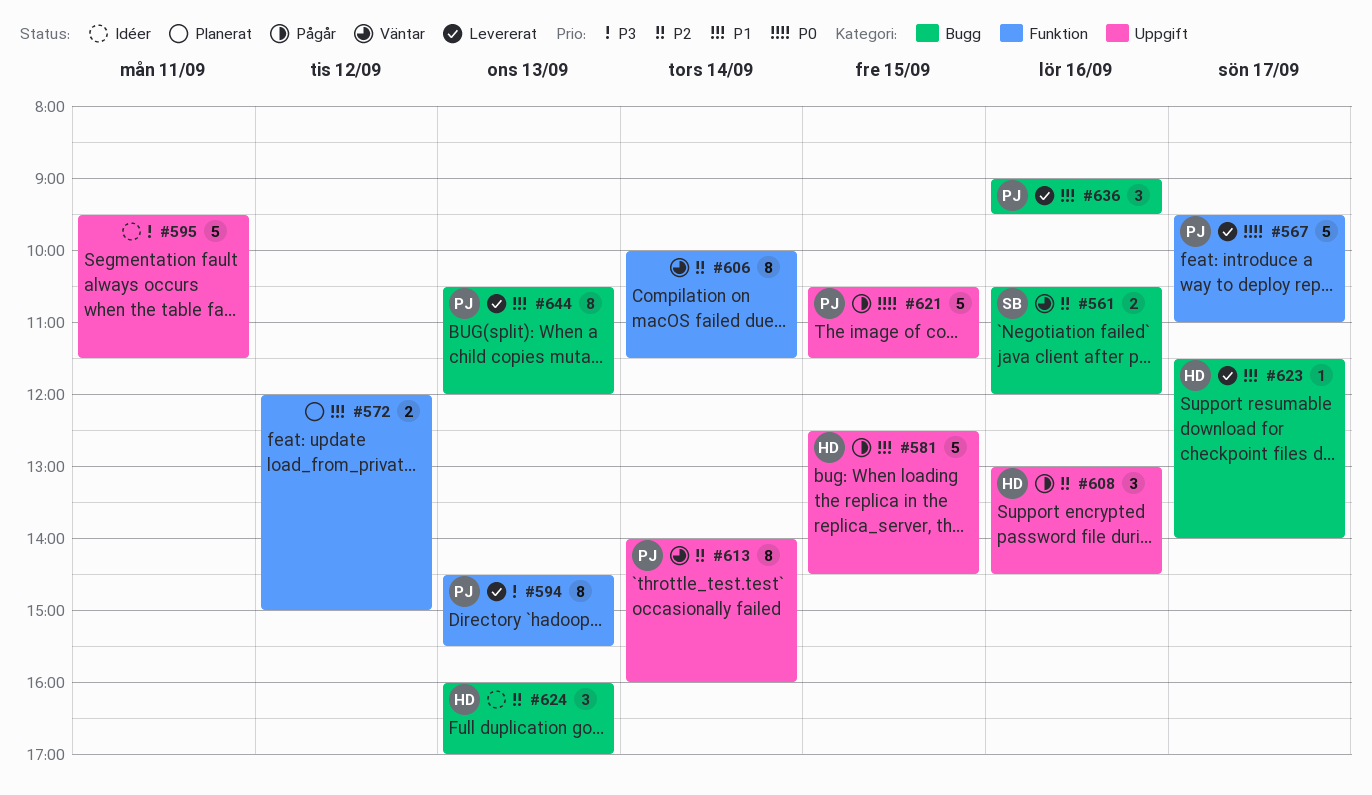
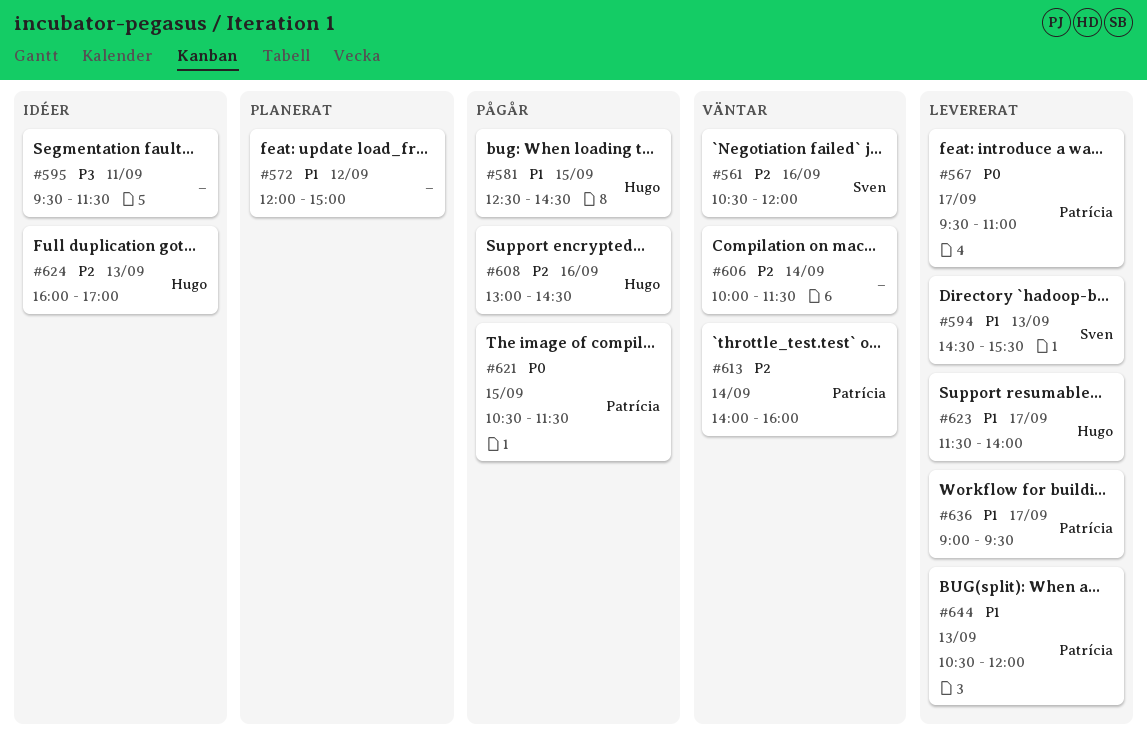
#594, owner: Patrícia -> Sven
#594, priority: P3 -> P1
#636, day: Sep 16 -> Sep 17

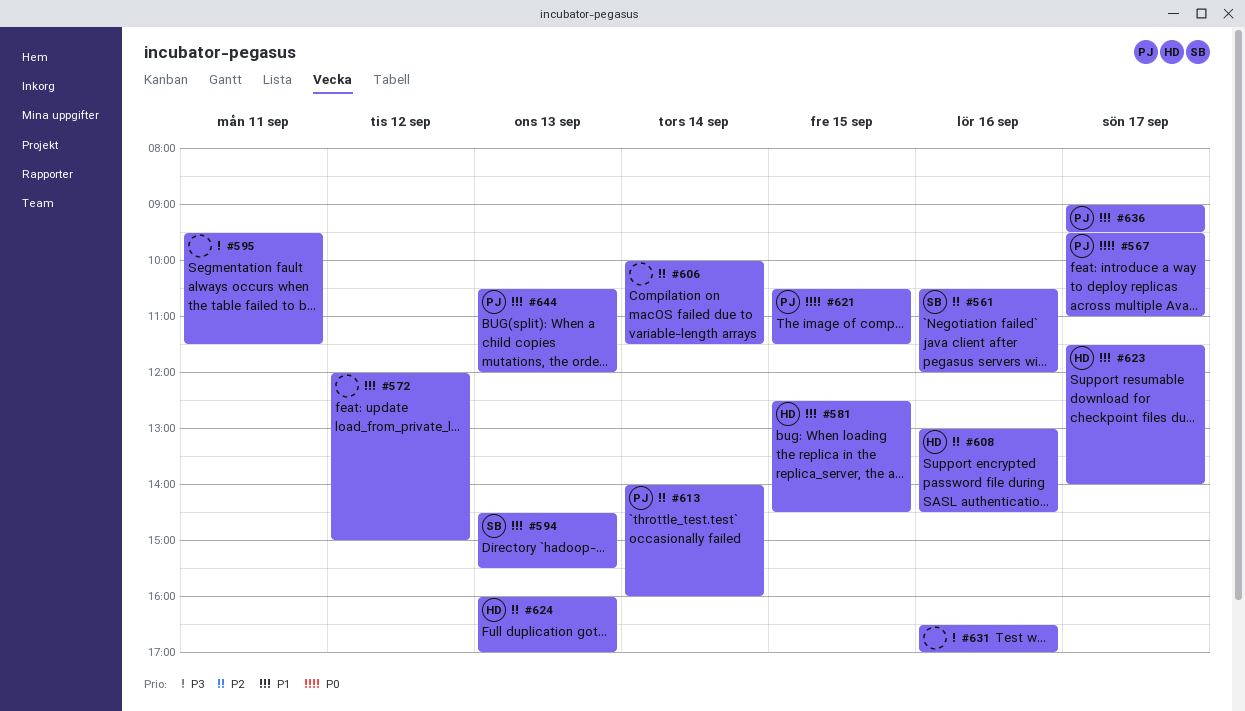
#631: none -> present

